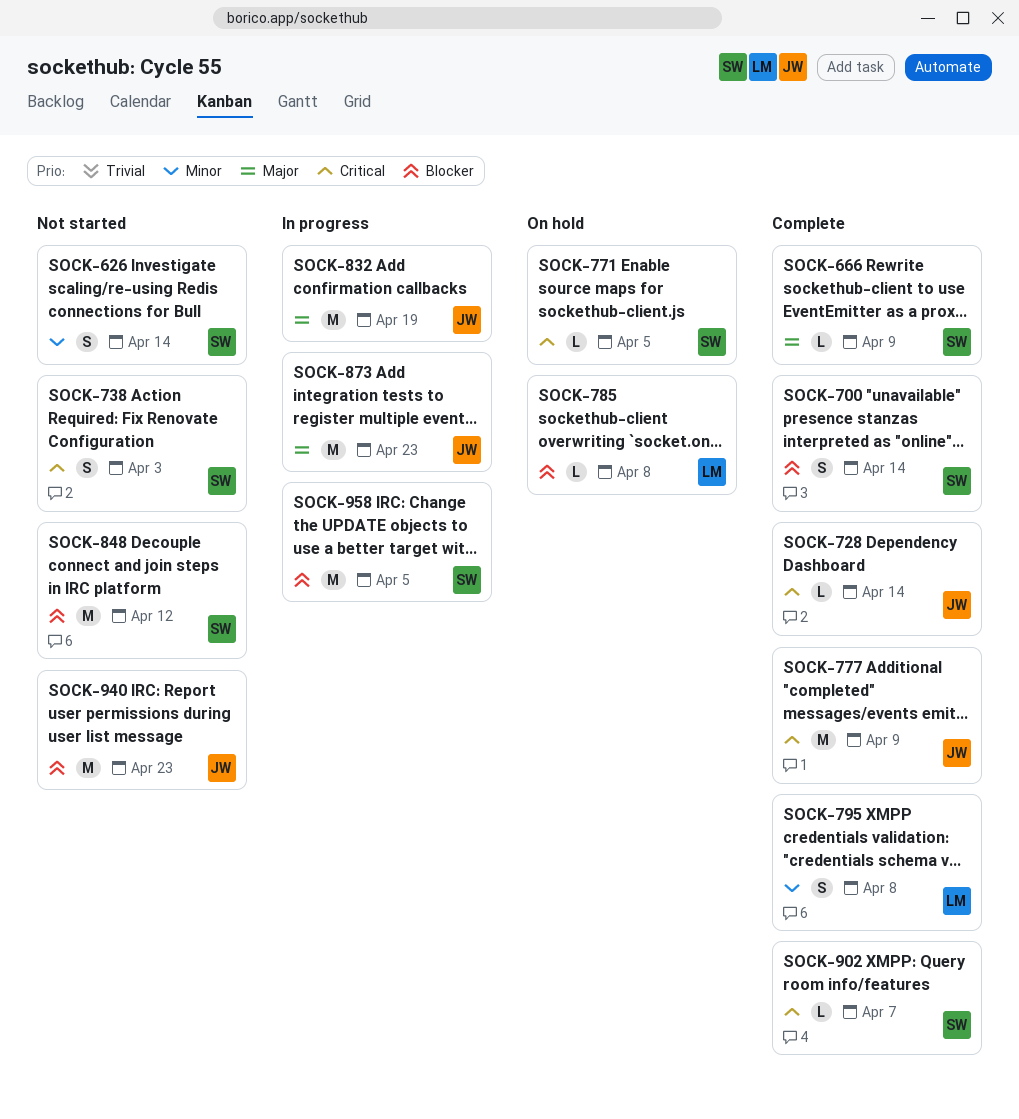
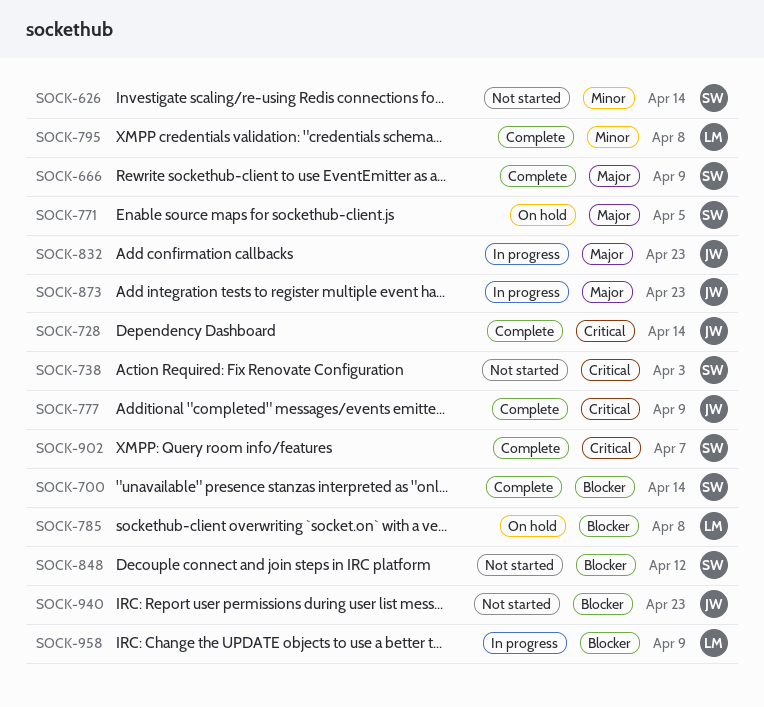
SOCK-771, priority: Critical -> Major
SOCK-832, due: Apr 19 -> Apr 23
SOCK-958, owner: SW -> LM
SOCK-958, due: Apr 5 -> Apr 9

